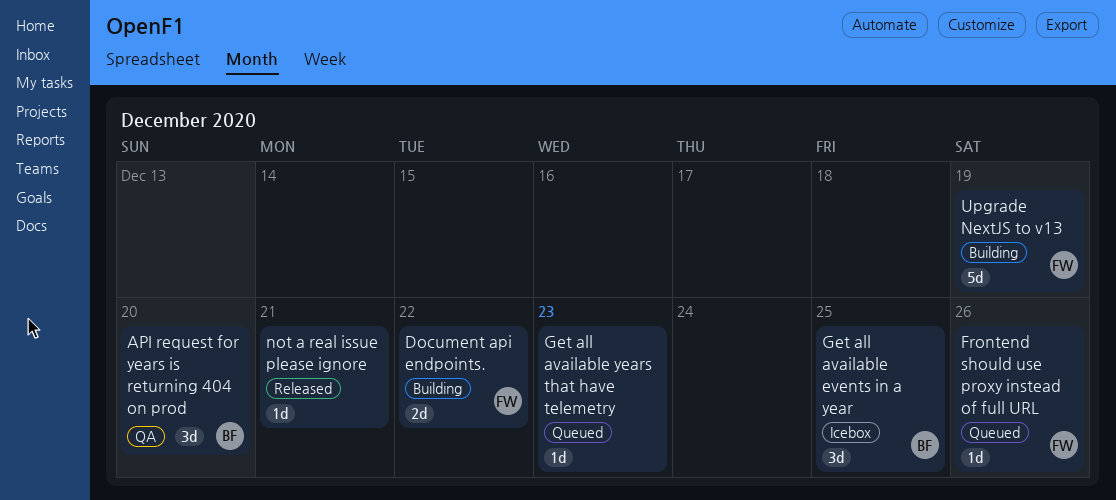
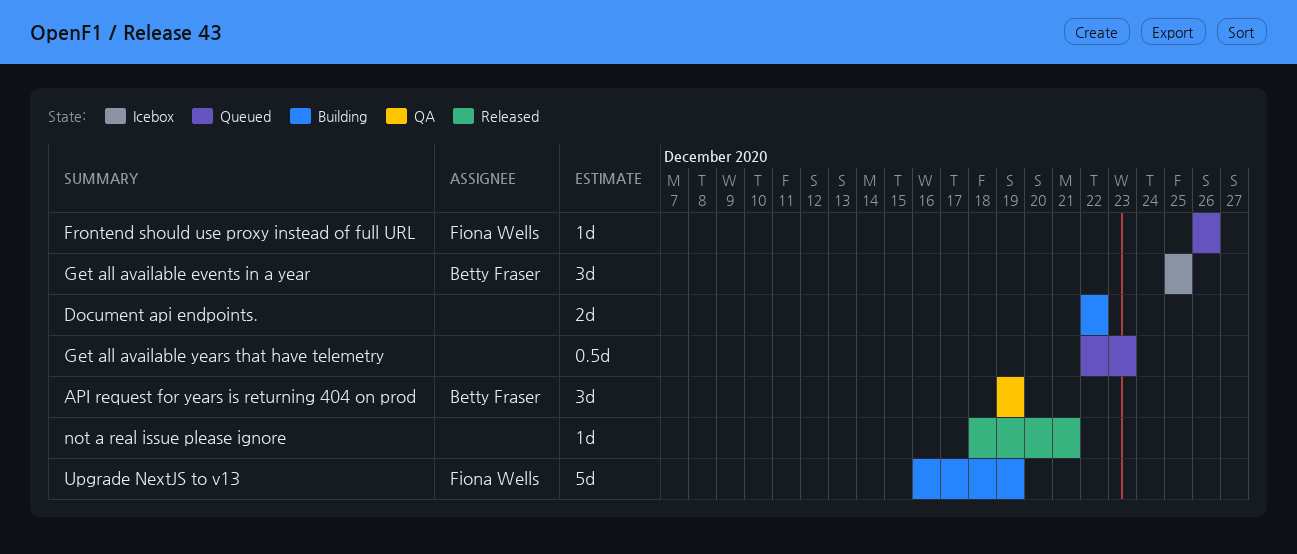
API request for years is returning 404 on prod, due: Dec 20 -> Dec 19
Document api endpoints., owner: Fiona Wells -> none
Get all available years that have telemetry, estimate: 1d -> 0.5d

